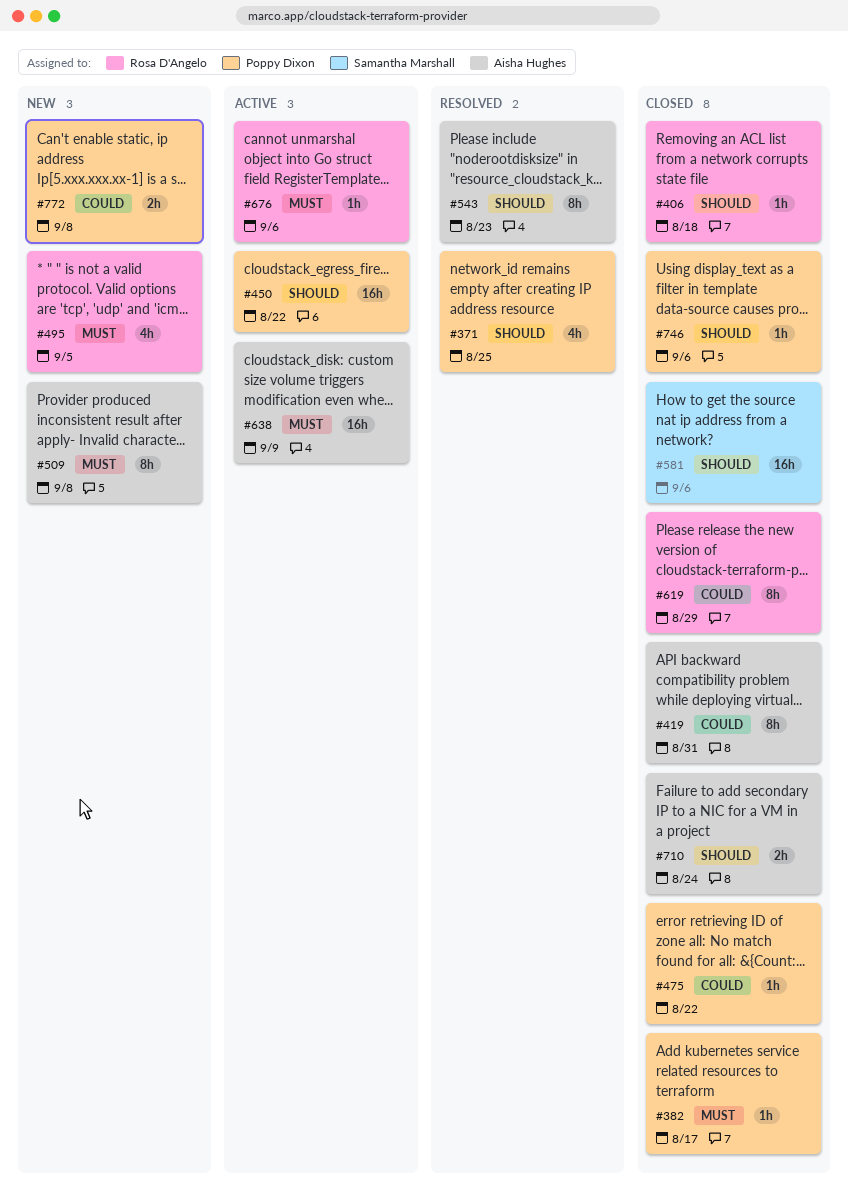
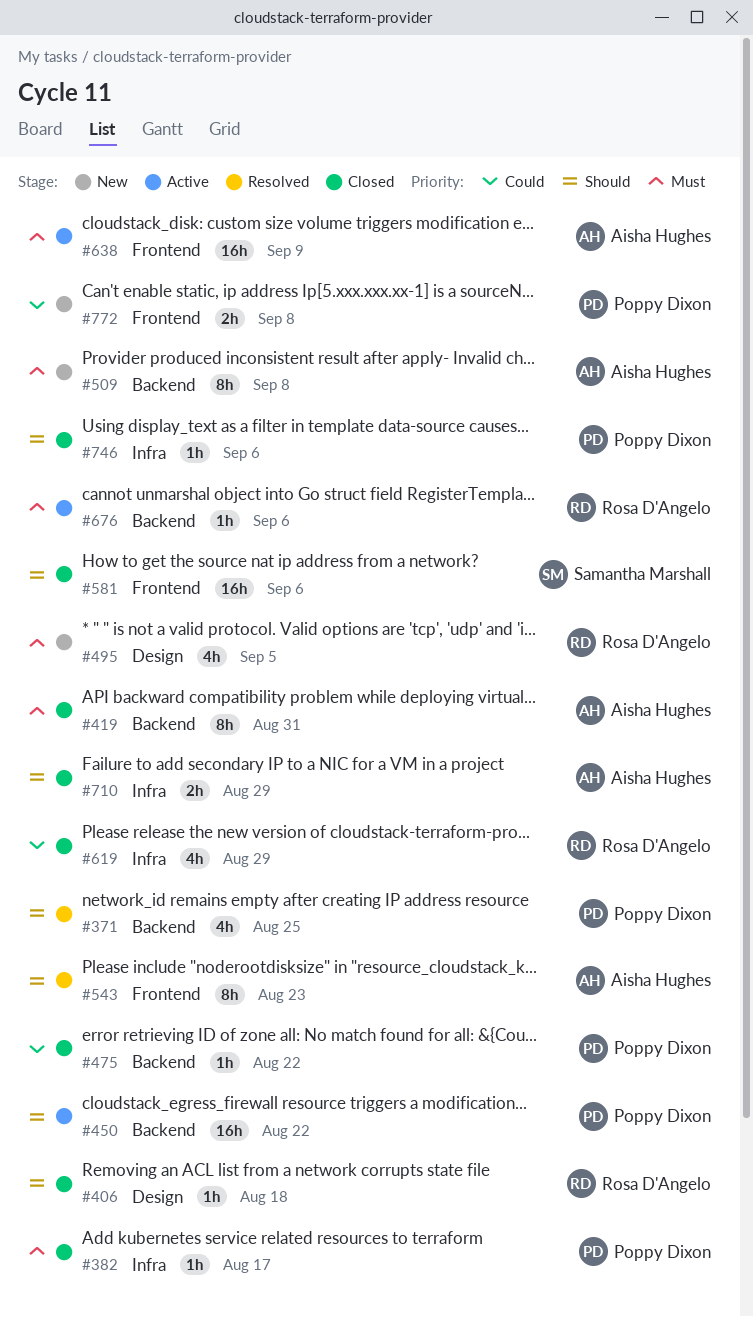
#419, priority: Could -> Must
#619, estimate: 8h -> 4h
#710, due: Aug 24 -> Aug 29

